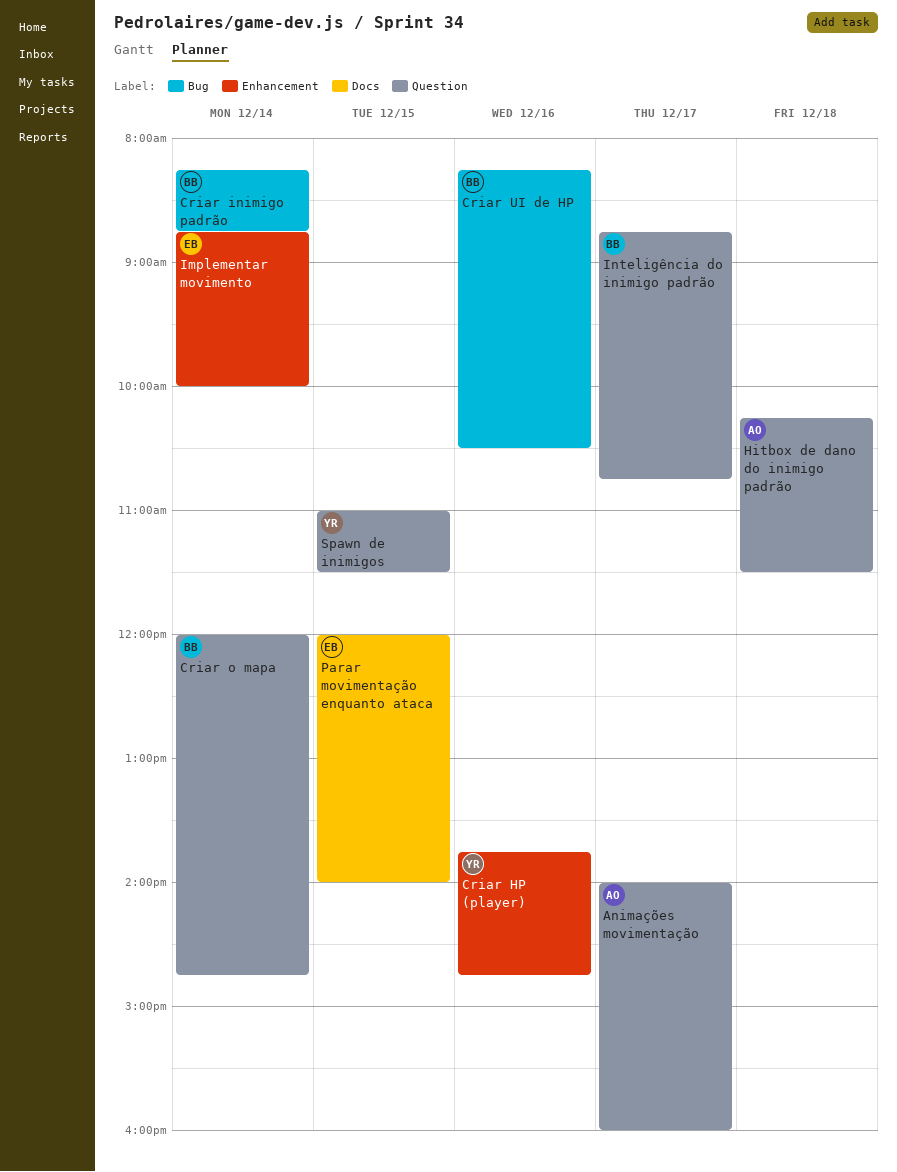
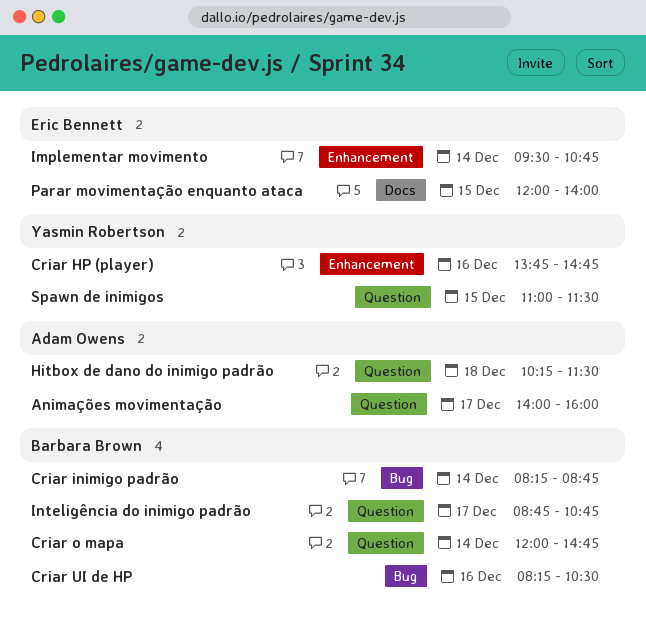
Implementar movimento, begins: 08:45 -> 09:30
Implementar movimento, ends: 10:00 -> 10:45

